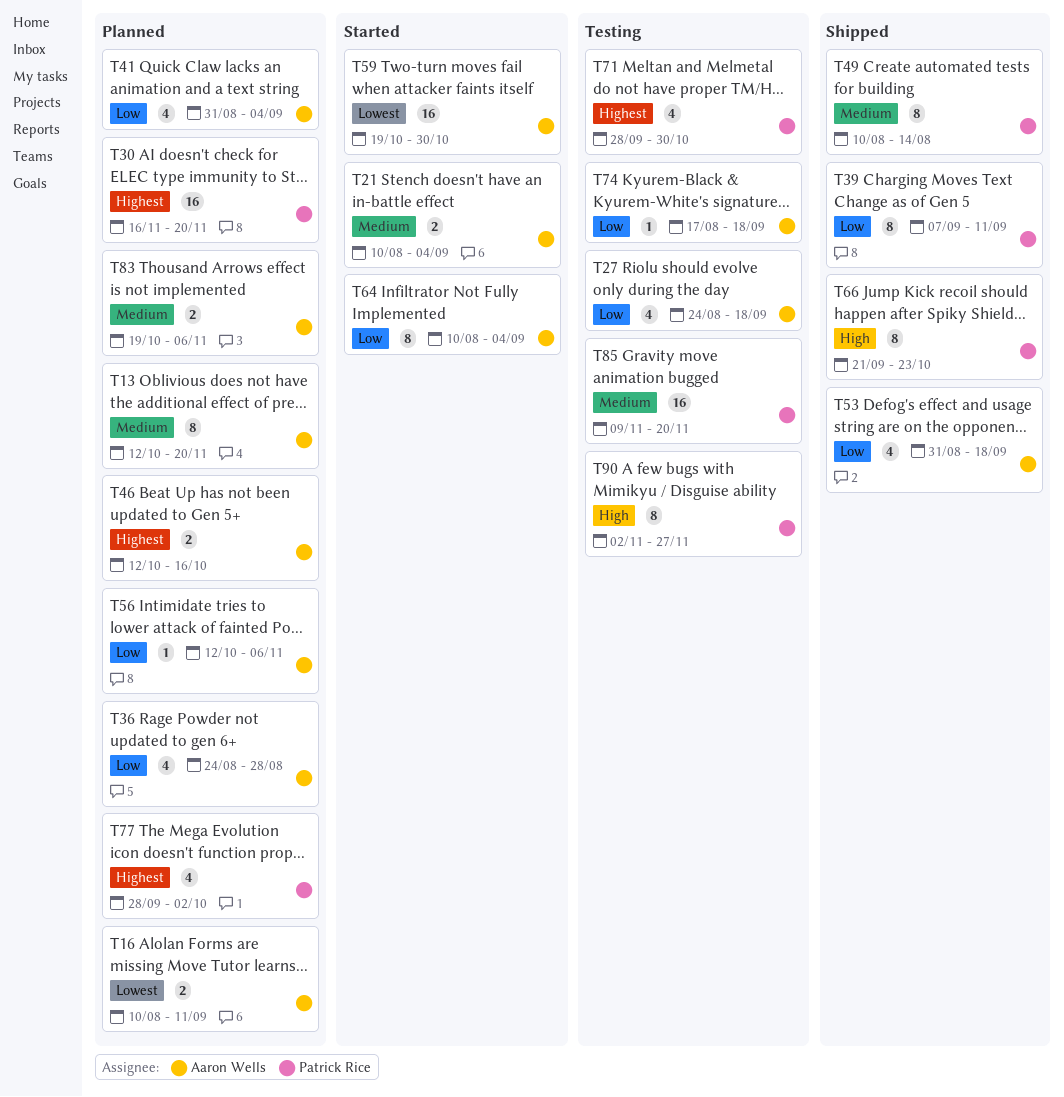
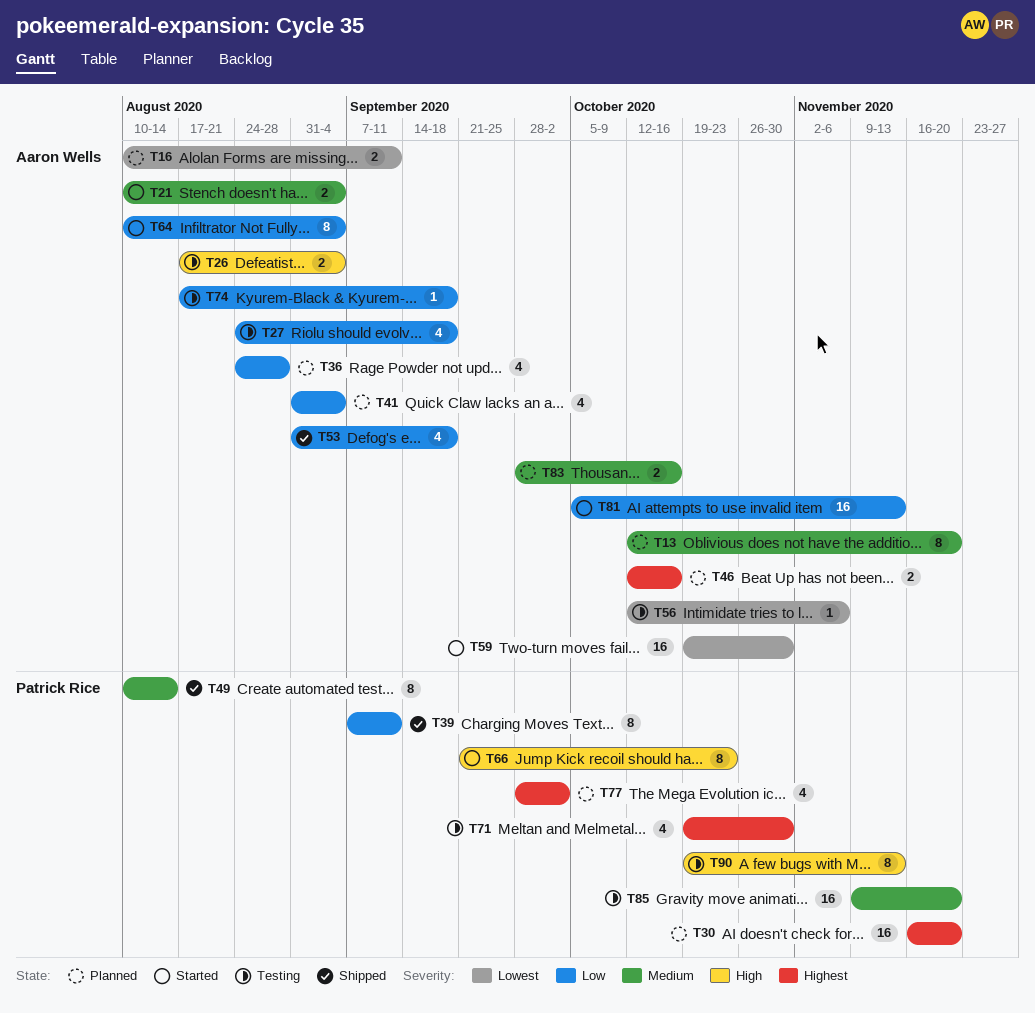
T26: none -> present
T56, status: Planned -> Testing
T56, priority: Low -> Lowest
T66, status: Shipped -> Started
T71, start: Sep 28 -> Oct 19
T81: none -> present
T83, start: Oct 19 -> Sep 28
T83, due: Nov 6 -> Oct 16
T90, start: Nov 2 -> Oct 19
T90, due: Nov 27 -> Nov 13

